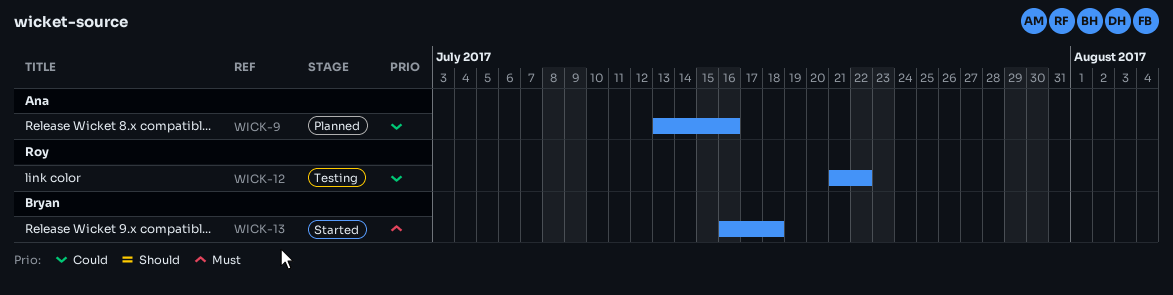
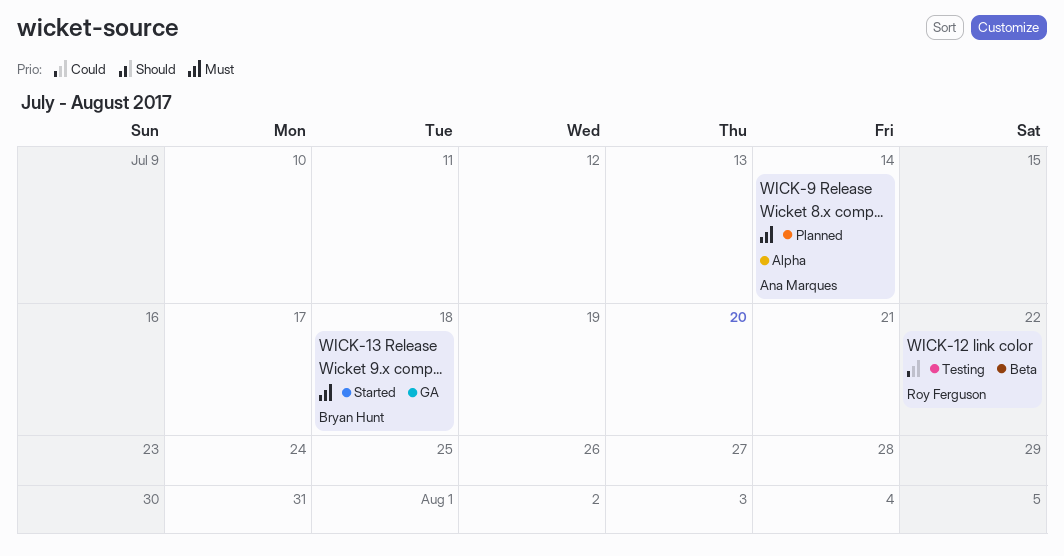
WICK-9, priority: Could -> Must
WICK-9, due: Jul 16 -> Jul 14

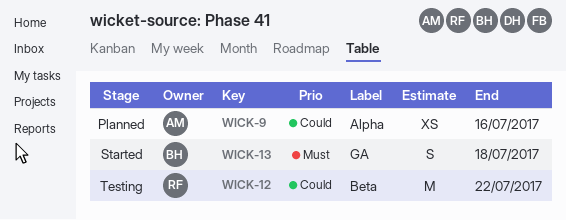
WICK-9, priority: Must -> Could
WICK-9, due: Jul 14 -> Jul 16

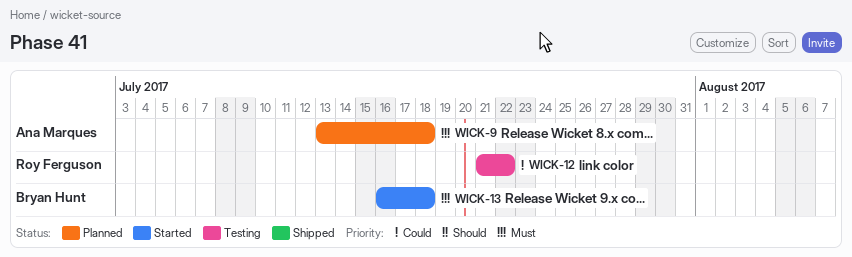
WICK-9, priority: Could -> Must
WICK-9, due: Jul 16 -> Jul 18

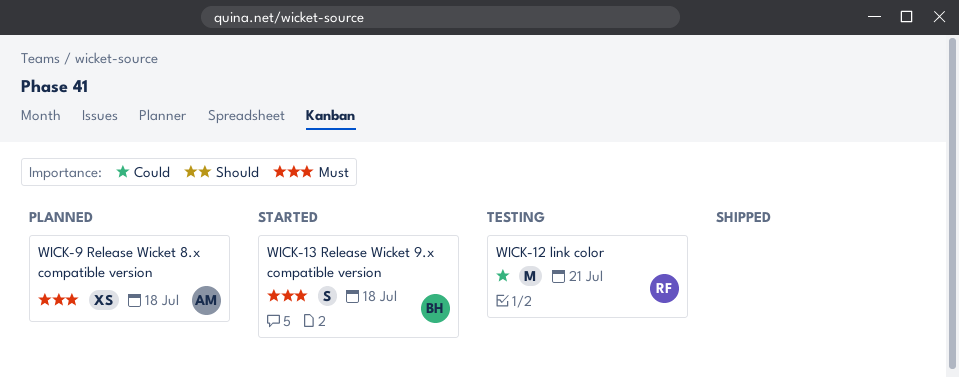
WICK-12, due: Jul 22 -> Jul 21

